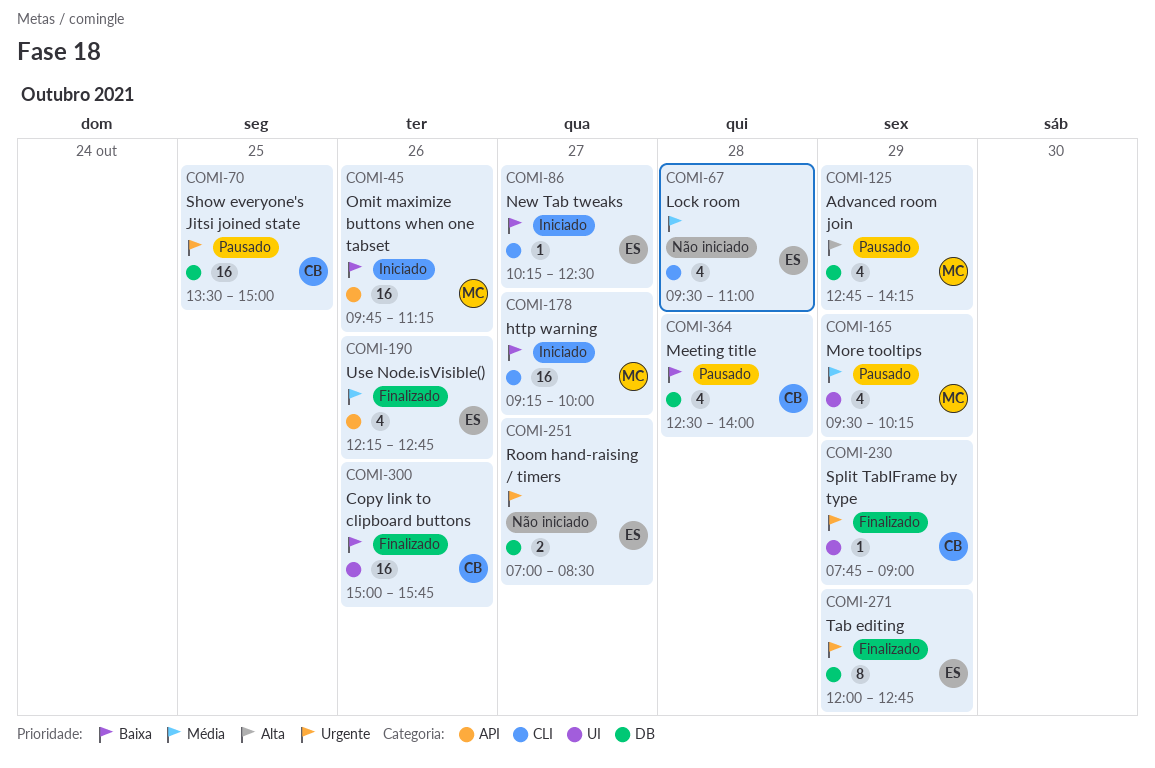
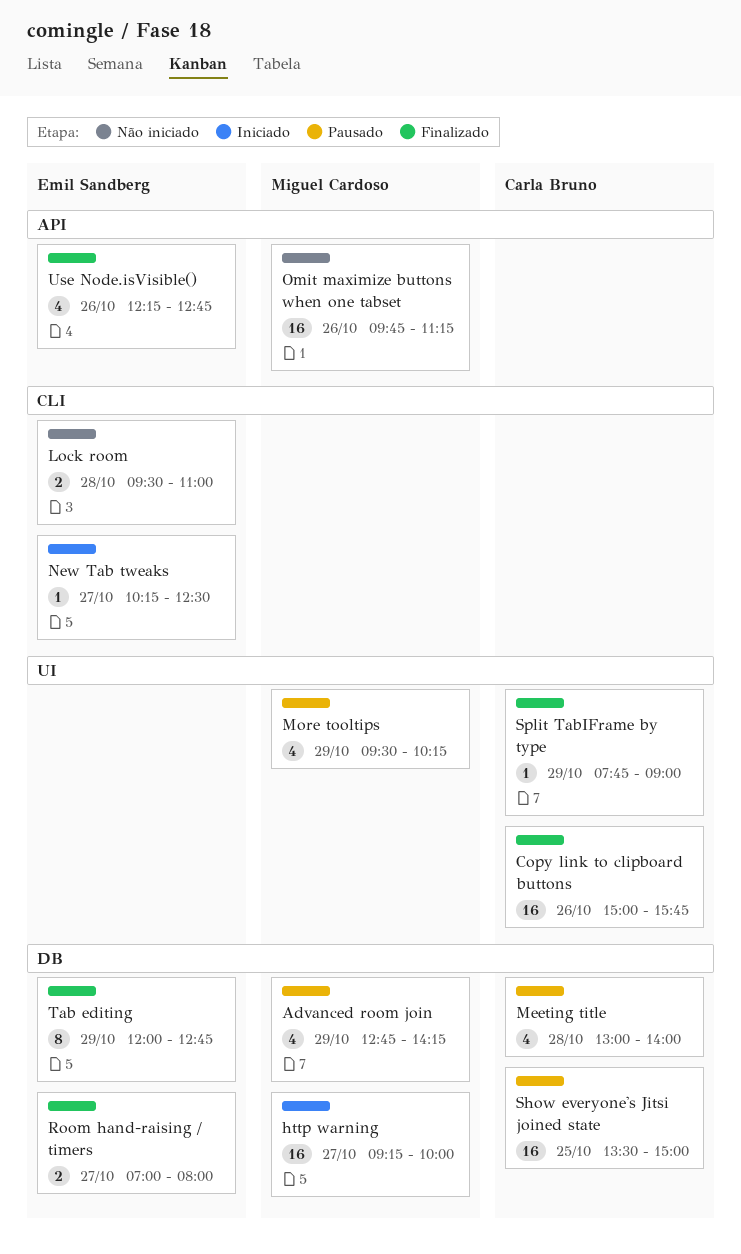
http warning, label: CLI -> DB
Lock room, estimate: 4 -> 2
Meeting title, begins: 12:30 -> 13:00
Omit maximize buttons when one tabset, status: Iniciado -> Não iniciado
Room hand-raising / timers, status: Não iniciado -> Finalizado
Room hand-raising / timers, ends: 08:30 -> 08:00

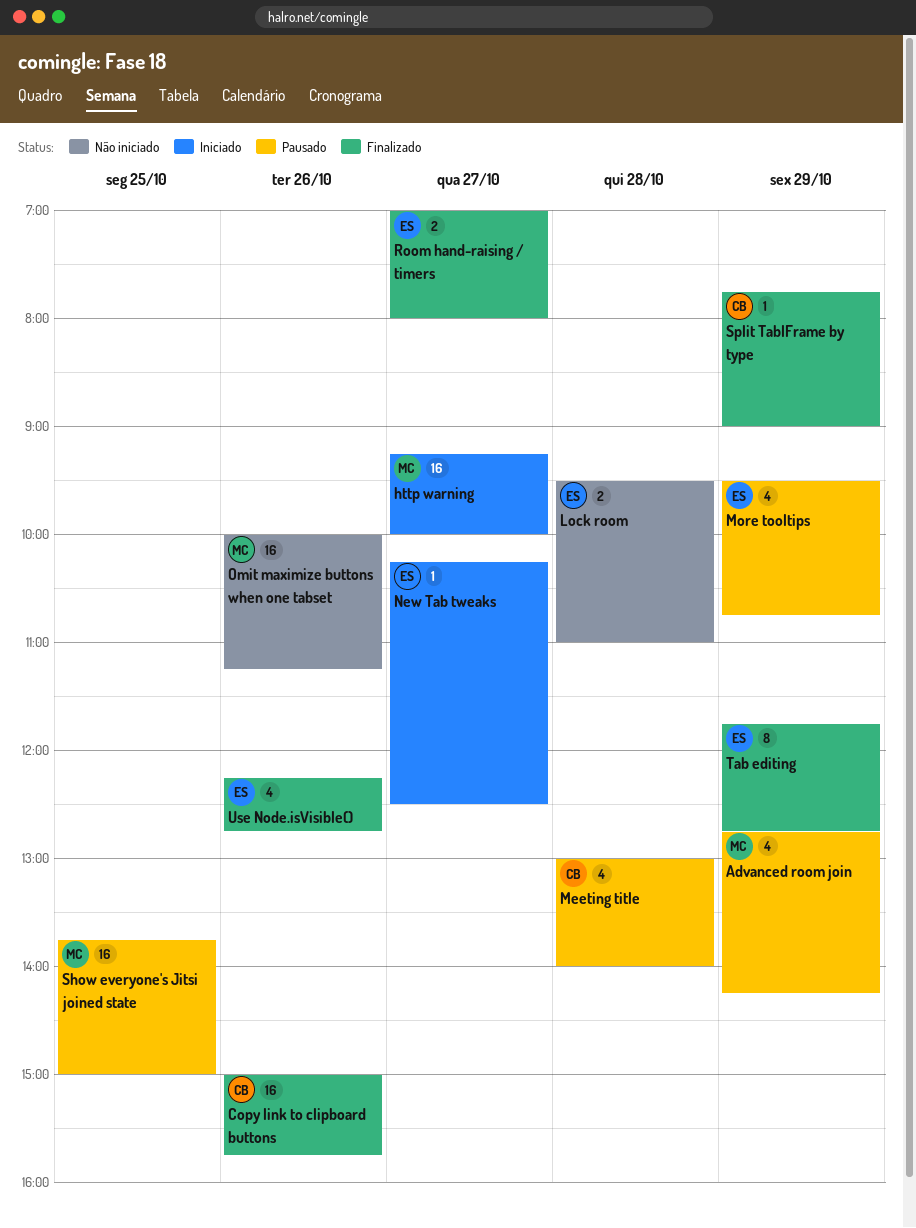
More tooltips, owner: Miguel Cardoso -> Emil Sandberg
More tooltips, ends: 10:15 -> 10:45
Omit maximize buttons when one tabset, begins: 09:45 -> 10:00
Show everyone's Jitsi joined state, owner: Carla Bruno -> Miguel Cardoso
Show everyone's Jitsi joined state, begins: 13:30 -> 13:45
Tab editing, begins: 12:00 -> 11:45

